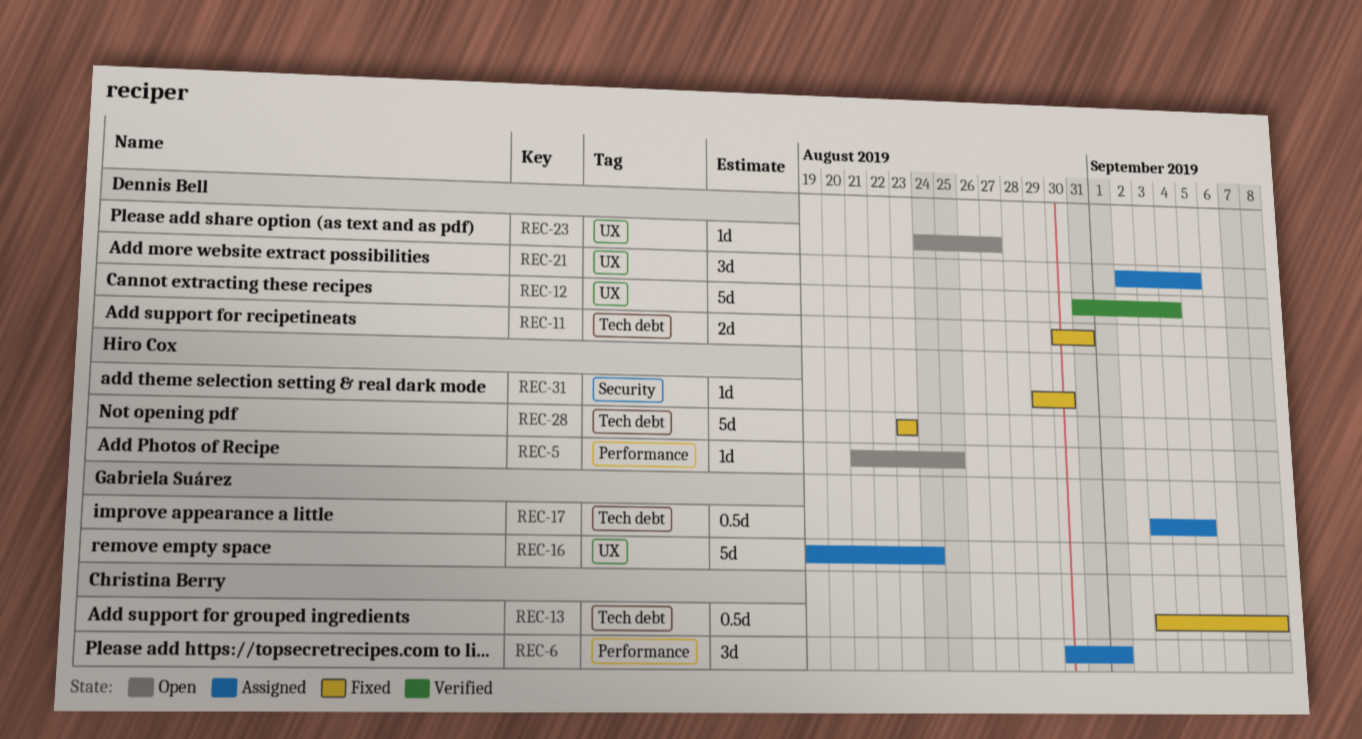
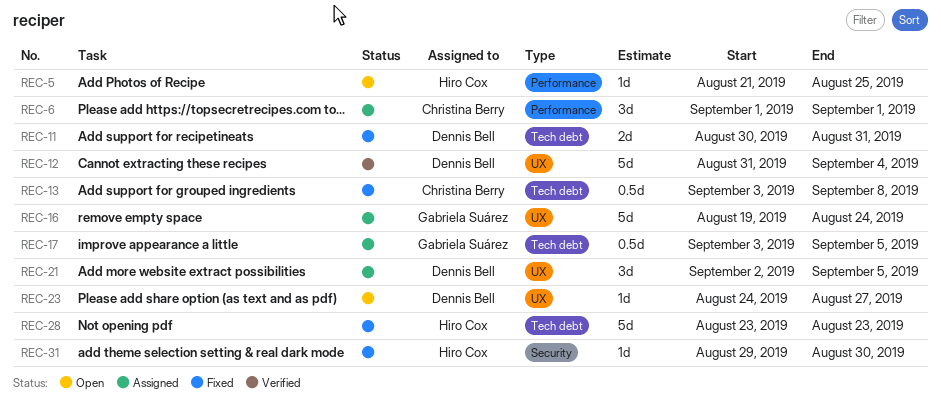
REC-6, start: Aug 30 -> Sep 1

